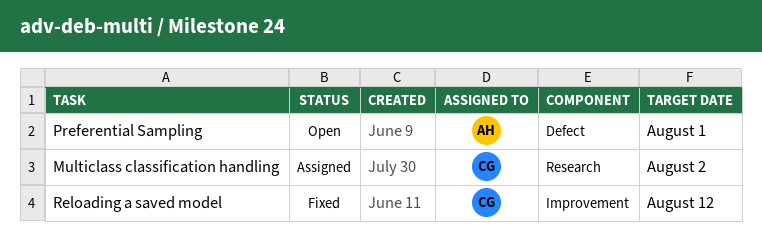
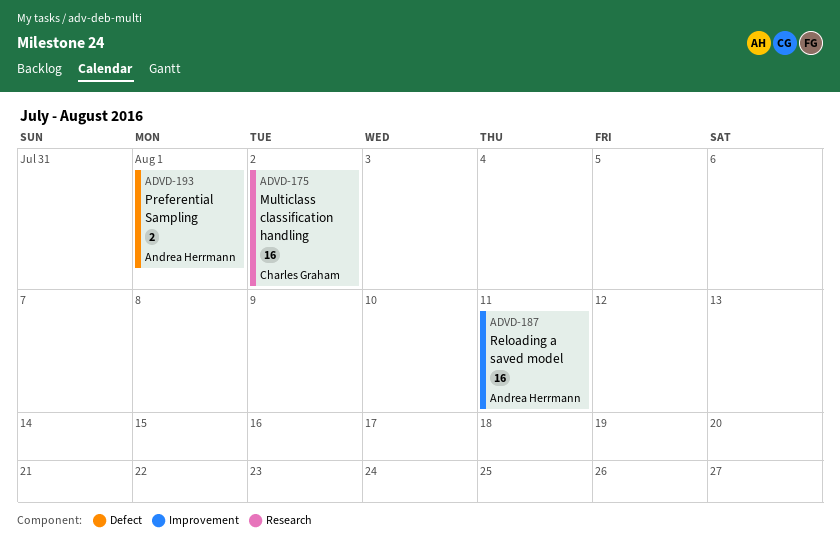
Reloading a saved model, owner: Charles Graham -> Andrea Herrmann
Reloading a saved model, due: Aug 12 -> Aug 11

